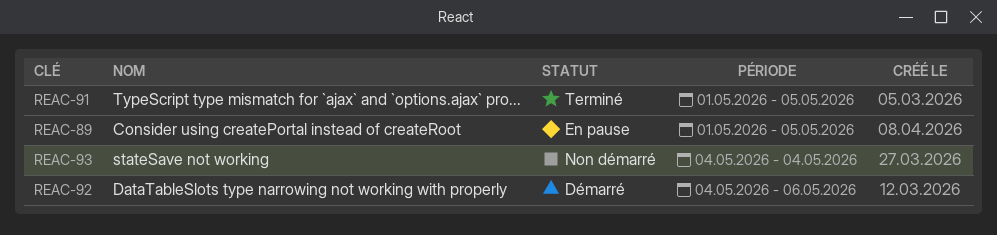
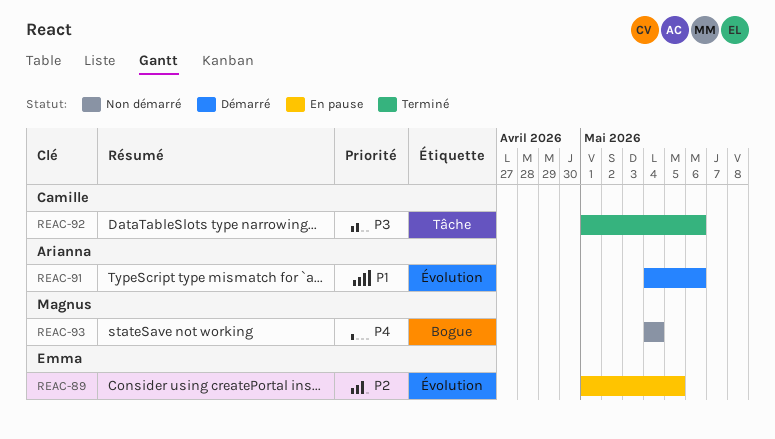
REAC-91, status: Terminé -> Démarré
REAC-91, start: May 1 -> May 4
REAC-91, due: May 5 -> May 6
REAC-92, status: Démarré -> Terminé
REAC-92, start: May 4 -> May 1

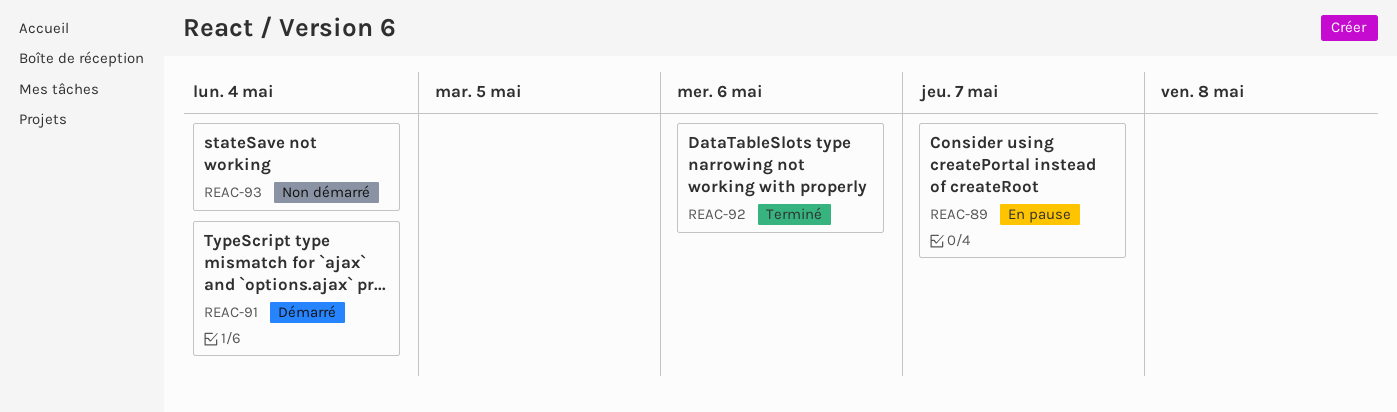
REAC-89, due: May 5 -> May 7
REAC-91, due: May 6 -> May 4

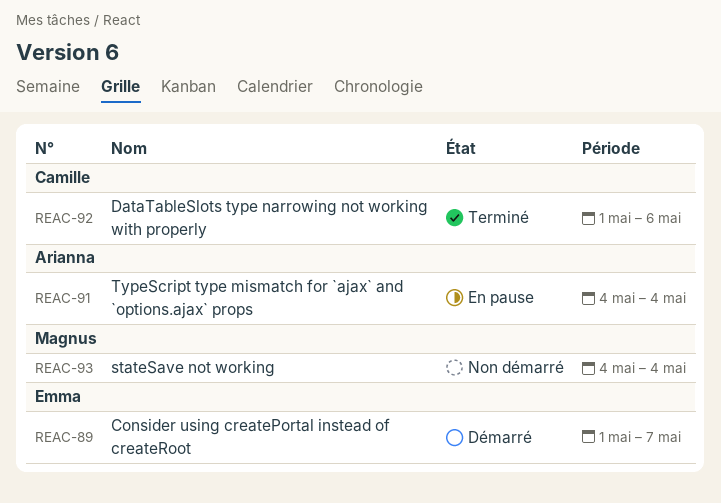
REAC-89, status: En pause -> Démarré
REAC-91, status: Démarré -> En pause

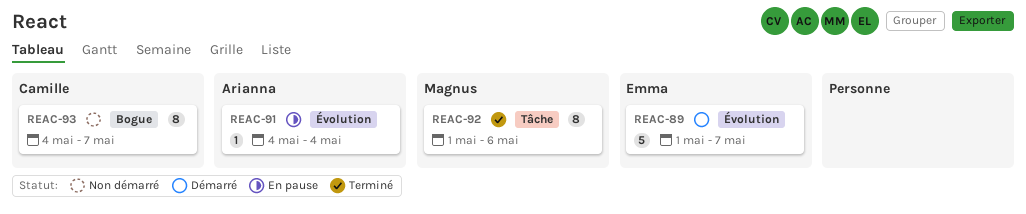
REAC-92, owner: Camille -> Magnus
REAC-93, owner: Magnus -> Camille
REAC-93, due: May 4 -> May 7

